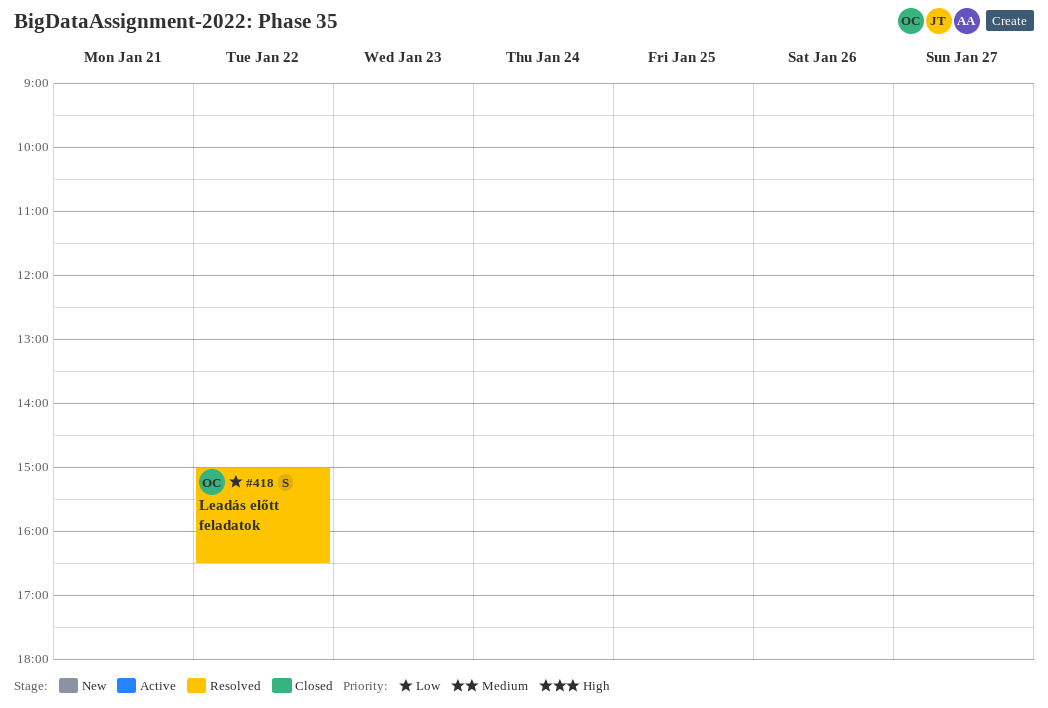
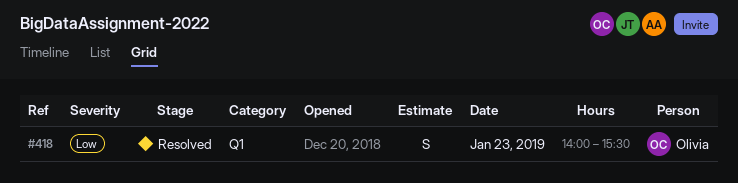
#418, day: Jan 22 -> Jan 23
#418, begins: 15:00 -> 14:00
#418, ends: 16:30 -> 15:30

